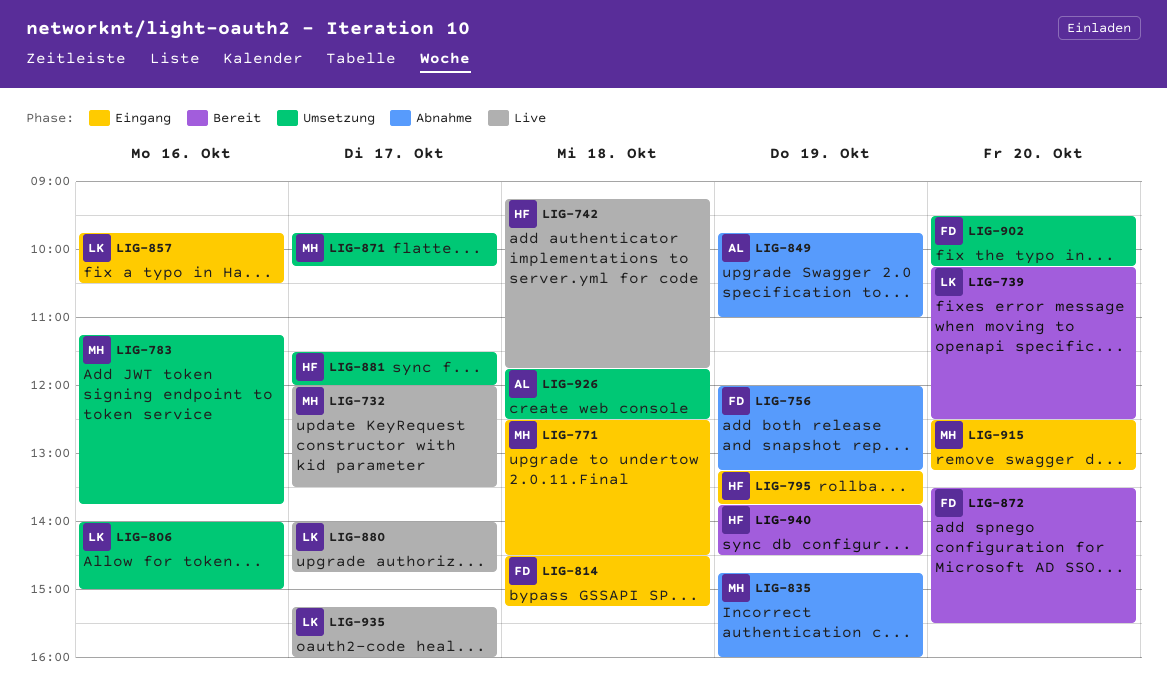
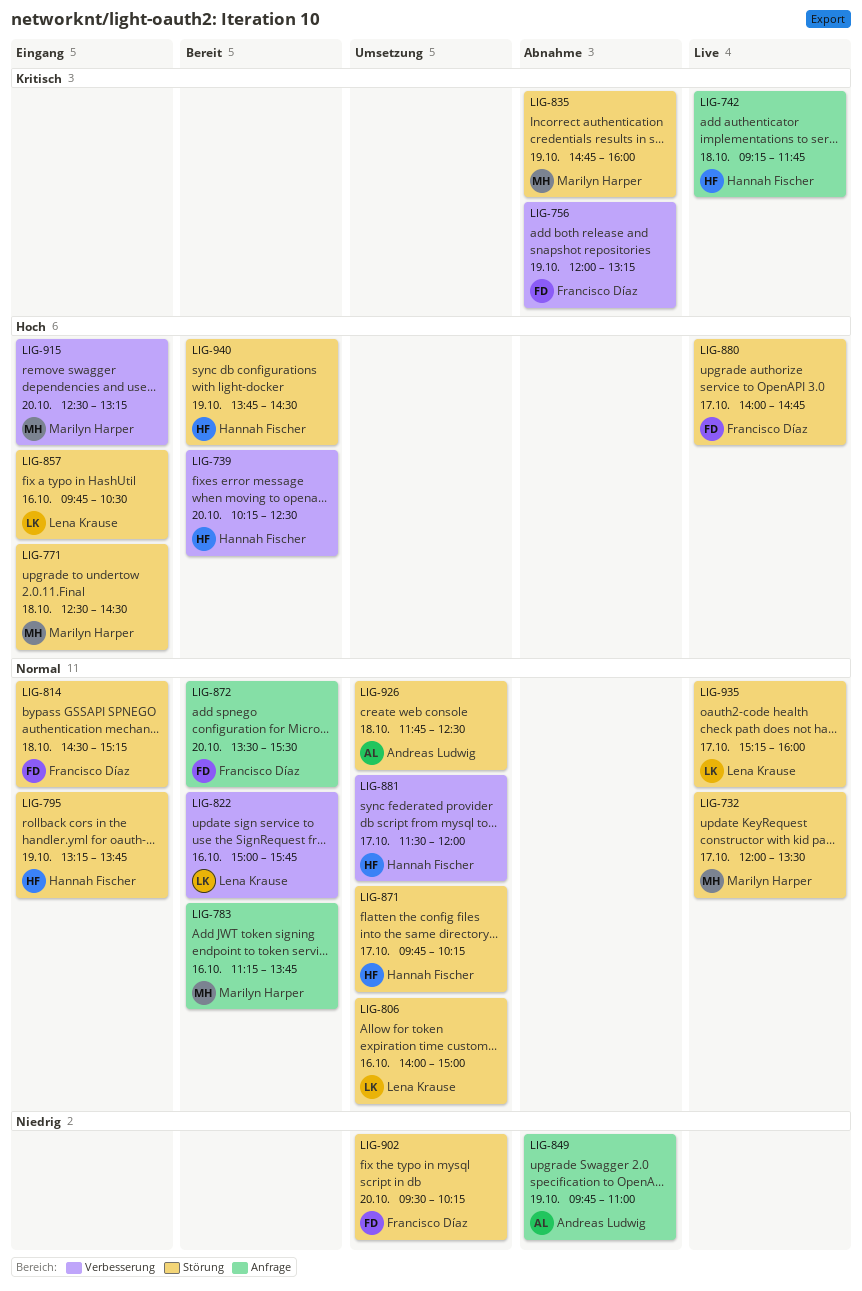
LIG-739, owner: Lena Krause -> Hannah Fischer
LIG-783, status: Umsetzung -> Bereit
LIG-822: none -> present
LIG-871, owner: Marilyn Harper -> Hannah Fischer
LIG-880, owner: Lena Krause -> Francisco Díaz

